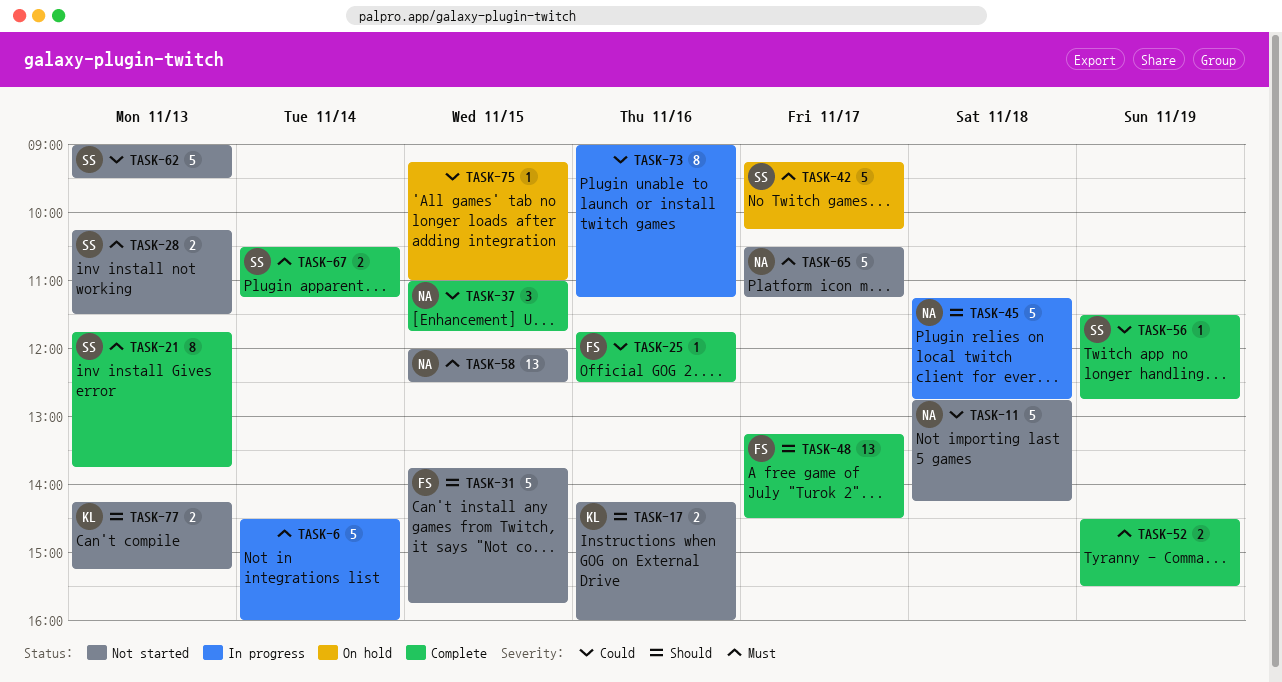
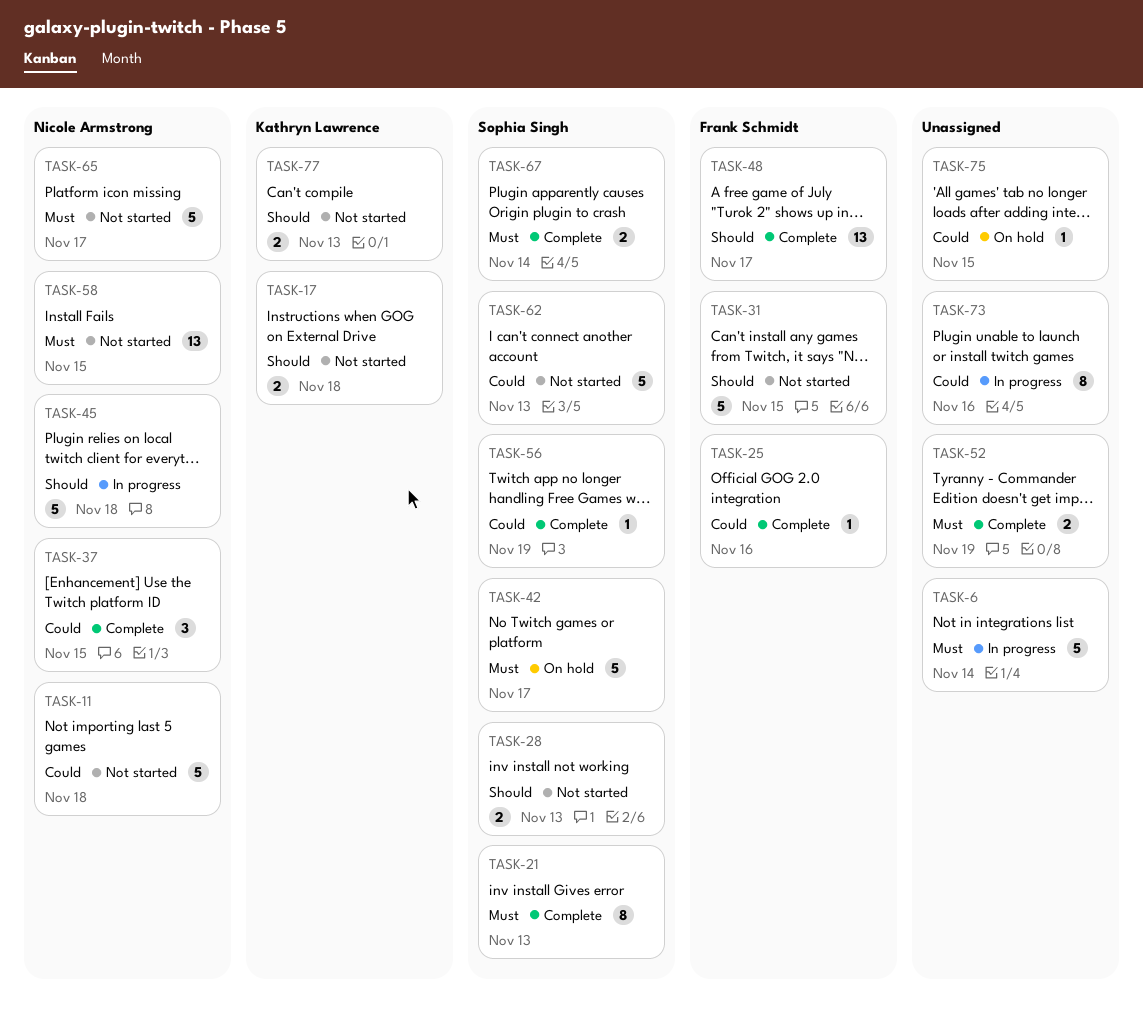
TASK-17, day: Nov 16 -> Nov 18
TASK-28, priority: Must -> Should

